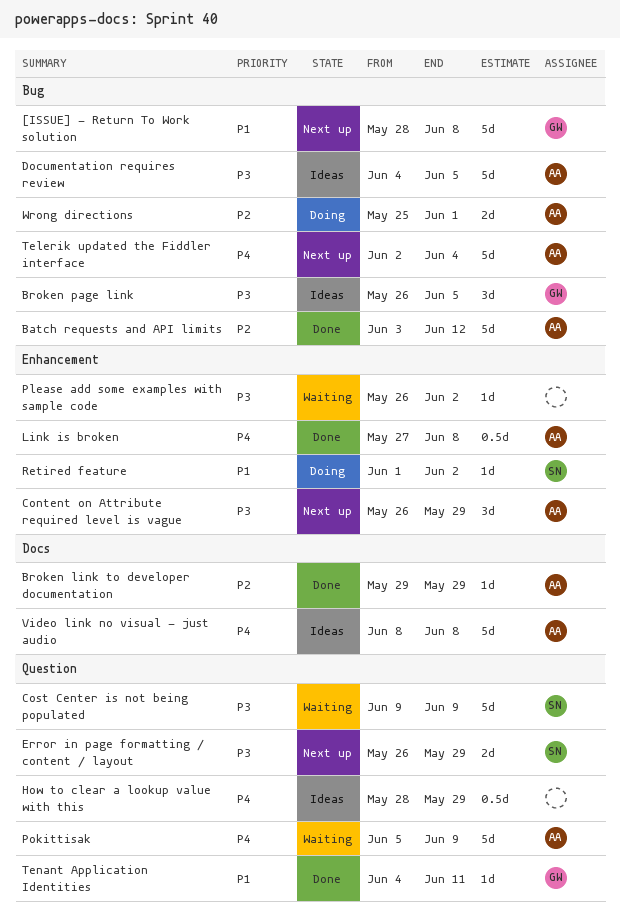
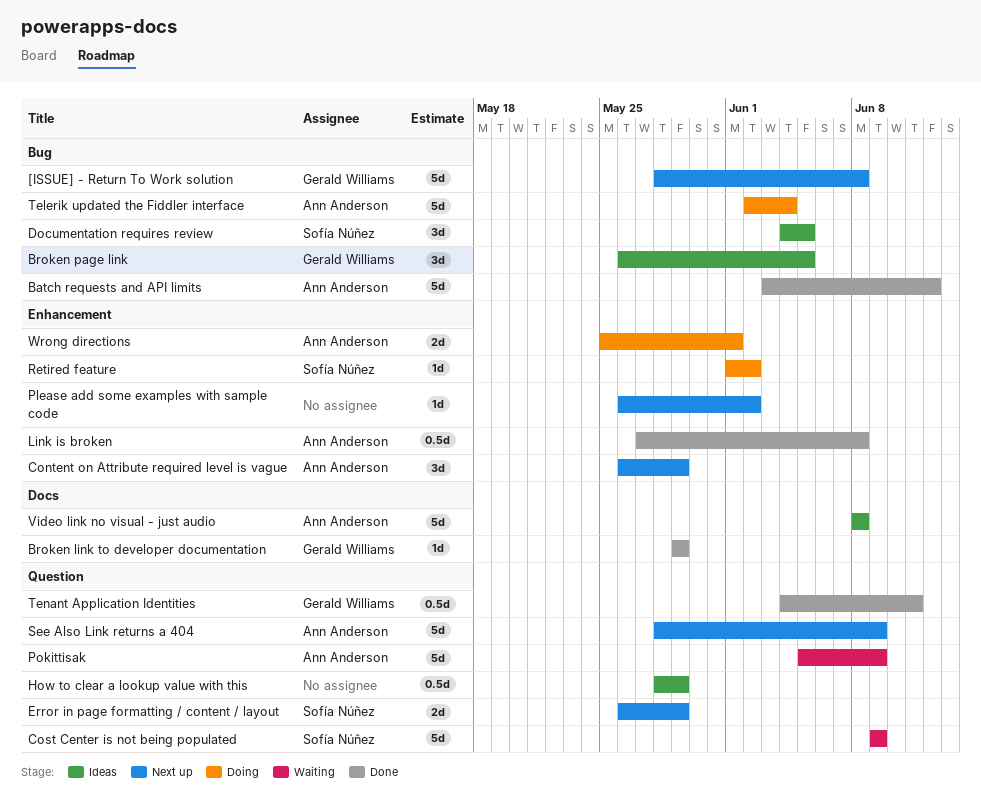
Broken link to developer documentation, owner: Ann Anderson -> Gerald Williams
Documentation requires review, owner: Ann Anderson -> Sofía Núñez
Documentation requires review, estimate: 5d -> 3d
Please add some examples with sample code, status: Waiting -> Next up
See Also Link returns a 404: none -> present
Telerik updated the Fiddler interface, status: Next up -> Doing
Tenant Application Identities, estimate: 1d -> 0.5d
Wrong directions, label: Bug -> Enhancement

